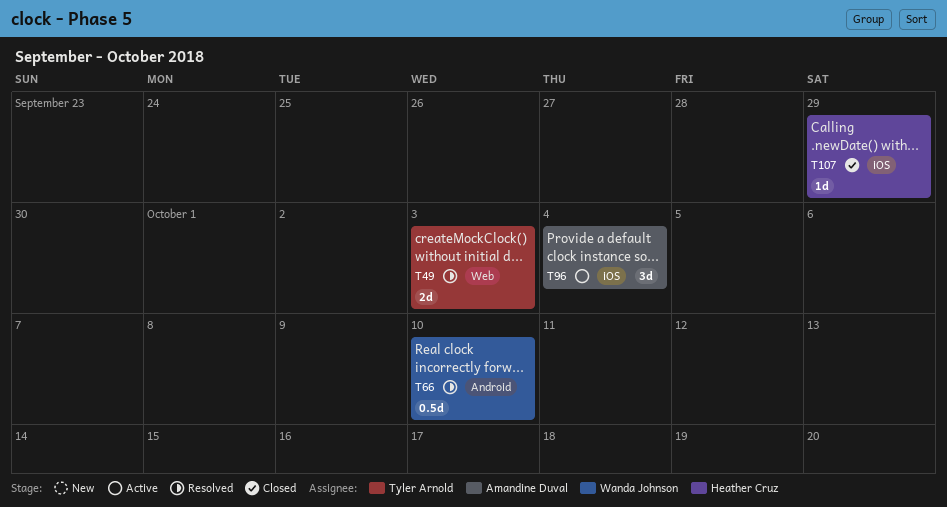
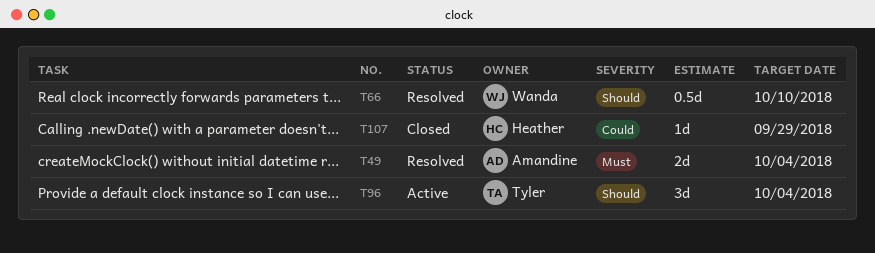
T49, owner: Tyler Arnold -> Amandine Duval
T49, due: Oct 3 -> Oct 4
T96, owner: Amandine Duval -> Tyler Arnold

